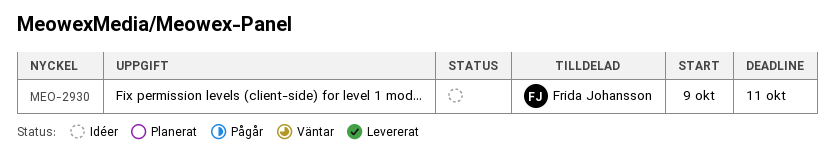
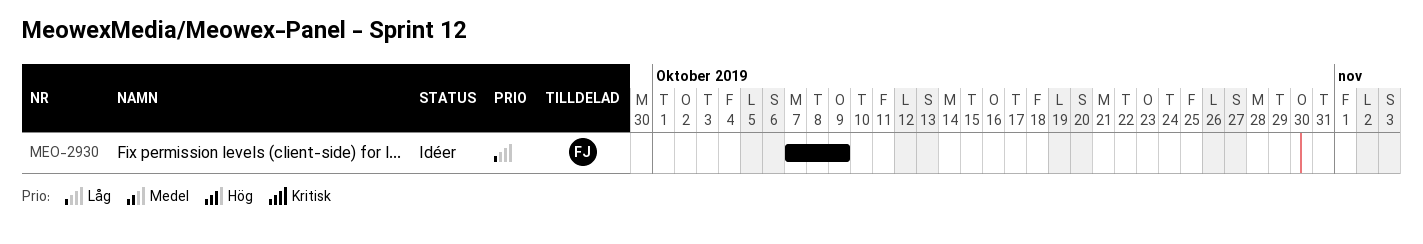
MEO-2930, start: Oct 9 -> Oct 7
MEO-2930, due: Oct 11 -> Oct 9

